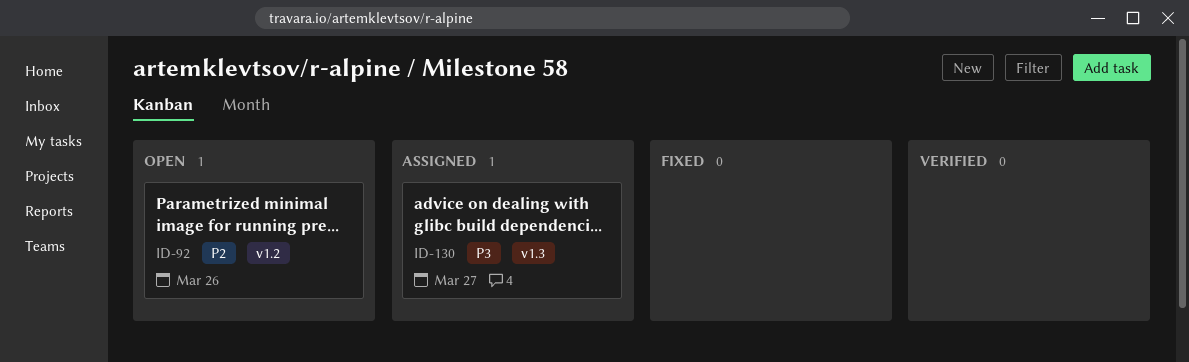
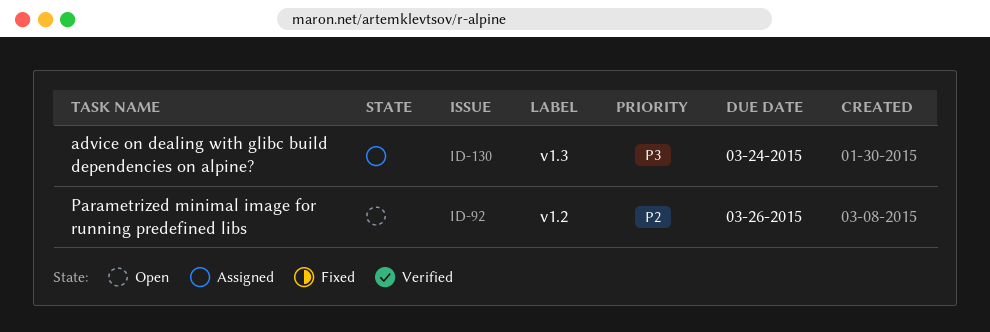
ID-130, due: Mar 27 -> Mar 24

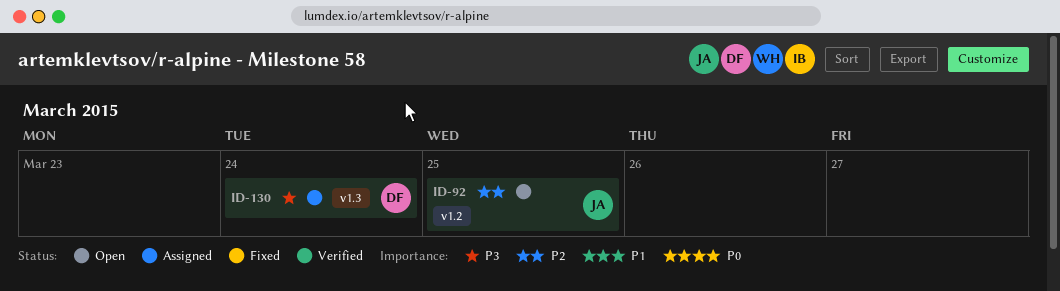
ID-92, due: Mar 26 -> Mar 25

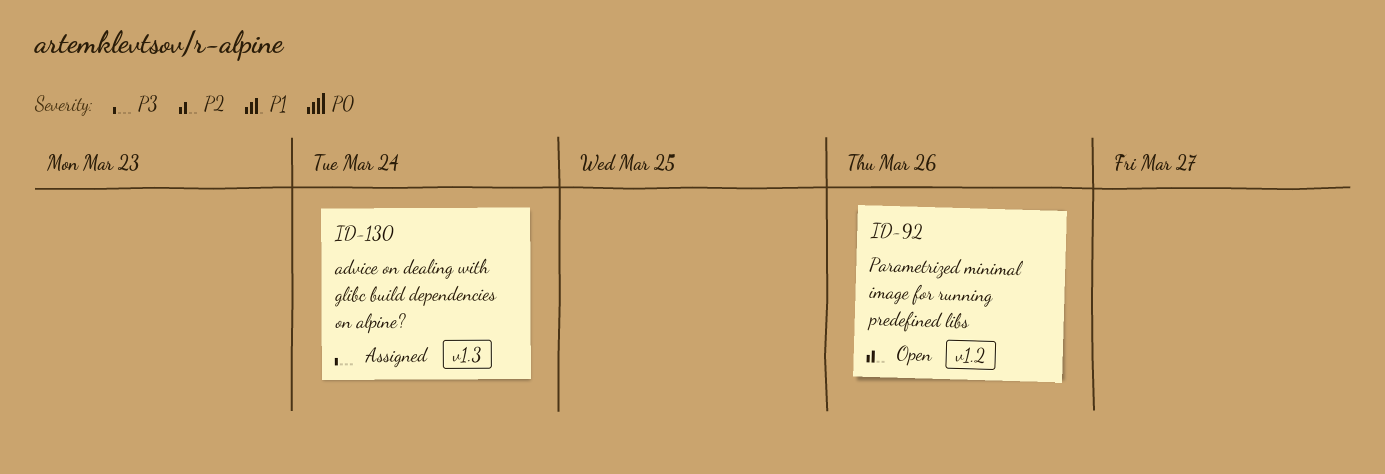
ID-92, due: Mar 25 -> Mar 26

